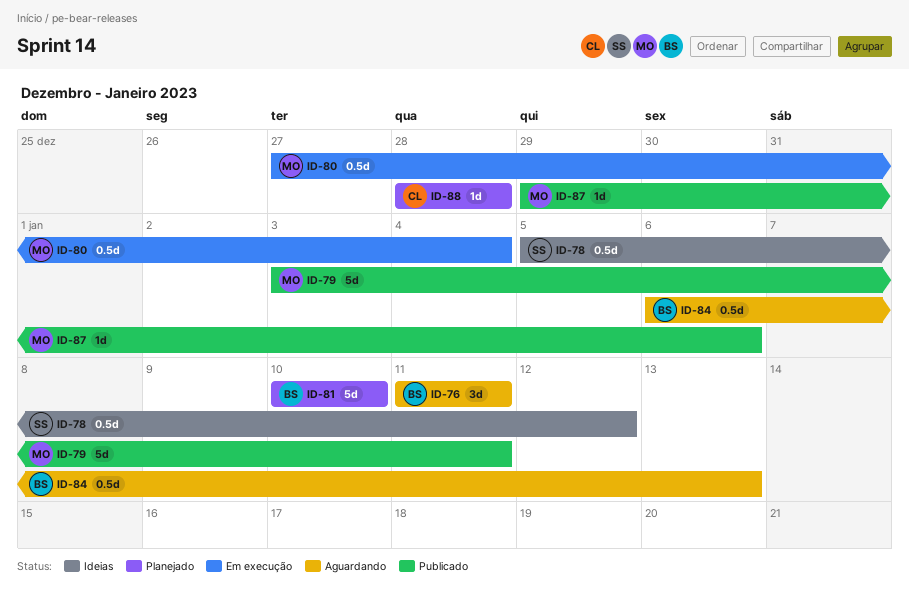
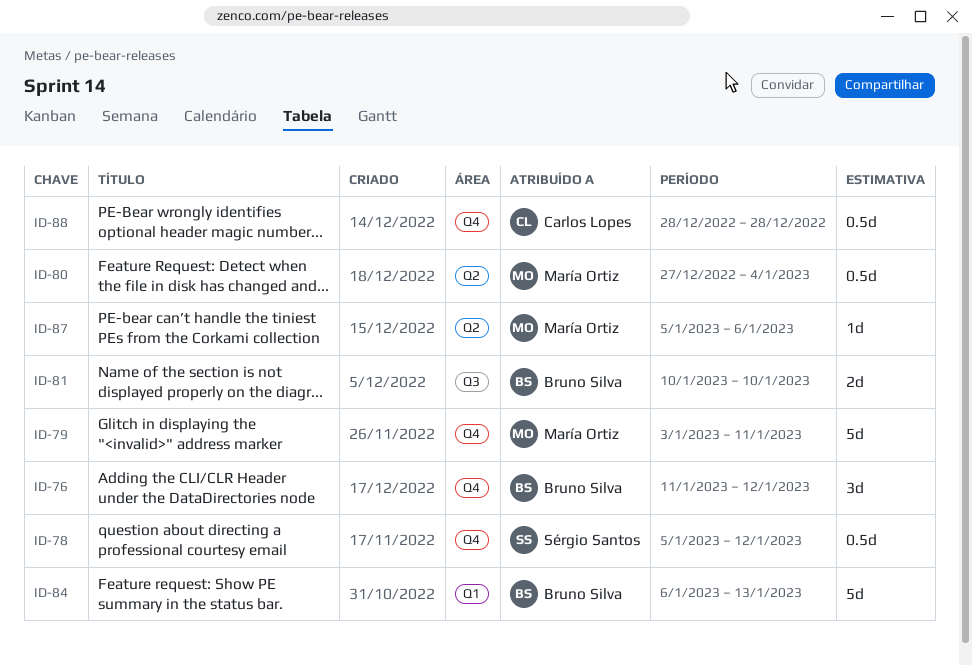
ID-76, due: Jan 11 -> Jan 12
ID-81, estimate: 5d -> 2d
ID-84, estimate: 0.5d -> 5d
ID-87, start: Dec 29 -> Jan 5
ID-88, estimate: 1d -> 0.5d

